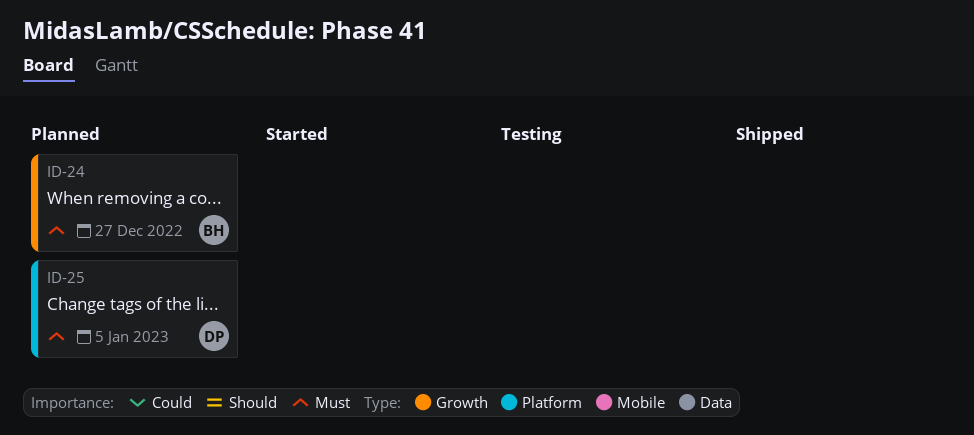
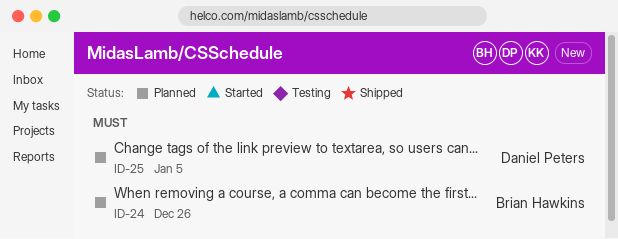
ID-24, due: Dec 27 -> Dec 26

